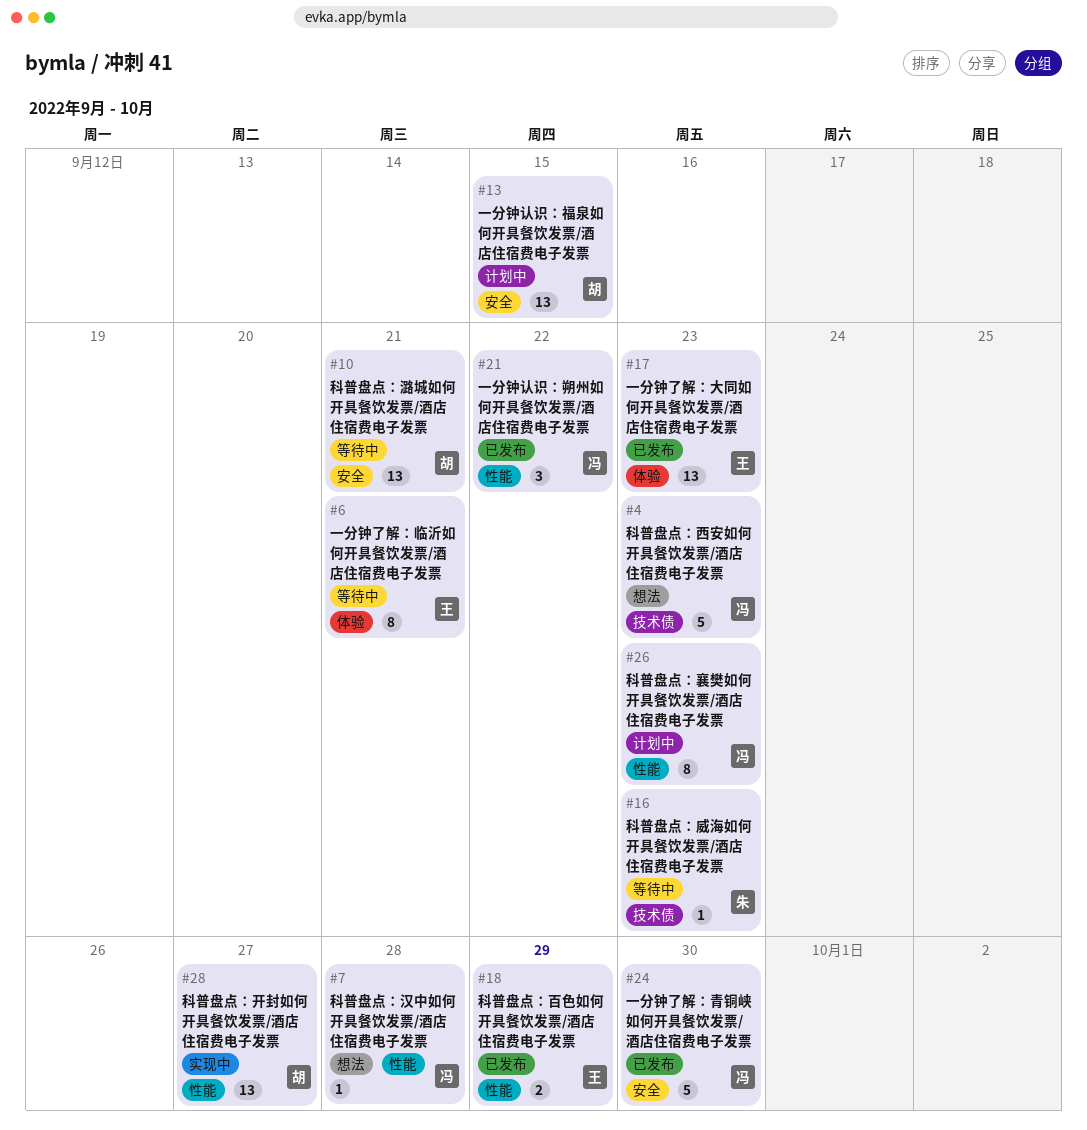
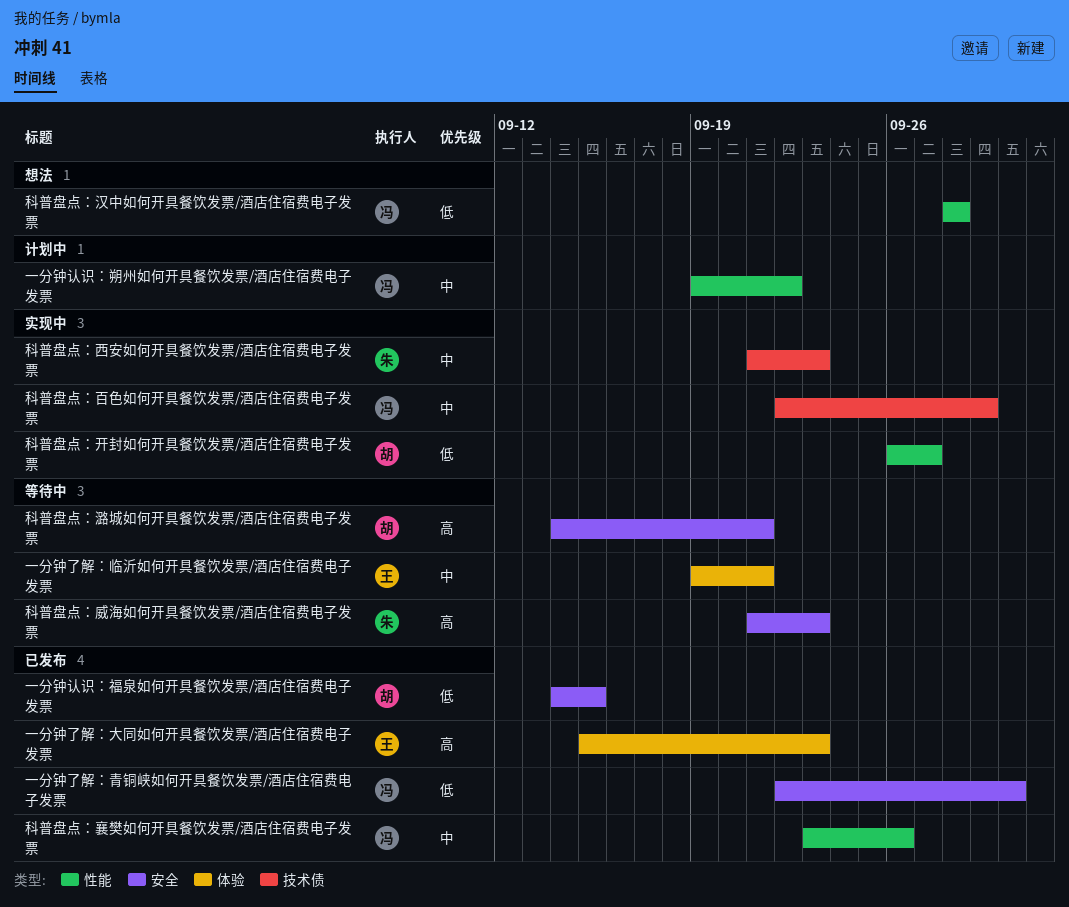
一分钟认识：朔州如何开具餐饮发票/酒店住宿费电子发票, status: 已发布 -> 计划中
一分钟认识：福泉如何开具餐饮发票/酒店住宿费电子发票, status: 计划中 -> 已发布
科普盘点：威海如何开具餐饮发票/酒店住宿费电子发票, label: 技术债 -> 安全
科普盘点：百色如何开具餐饮发票/酒店住宿费电子发票, status: 已发布 -> 实现中
科普盘点：百色如何开具餐饮发票/酒店住宿费电子发票, owner: 王 -> 冯
科普盘点：百色如何开具餐饮发票/酒店住宿费电子发票, label: 性能 -> 技术债
科普盘点：襄樊如何开具餐饮发票/酒店住宿费电子发票, status: 计划中 -> 已发布
科普盘点：襄樊如何开具餐饮发票/酒店住宿费电子发票, due: Sep 23 -> Sep 26
科普盘点：西安如何开具餐饮发票/酒店住宿费电子发票, status: 想法 -> 实现中
科普盘点：西安如何开具餐饮发票/酒店住宿费电子发票, owner: 冯 -> 朱

